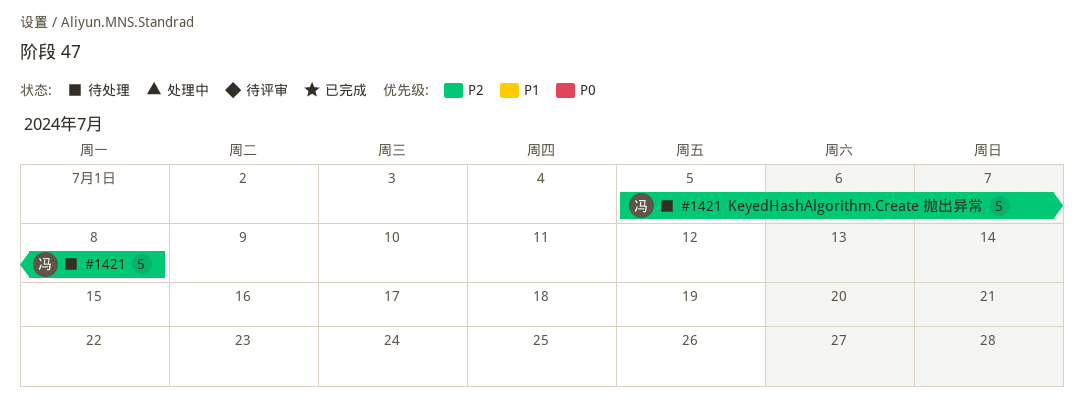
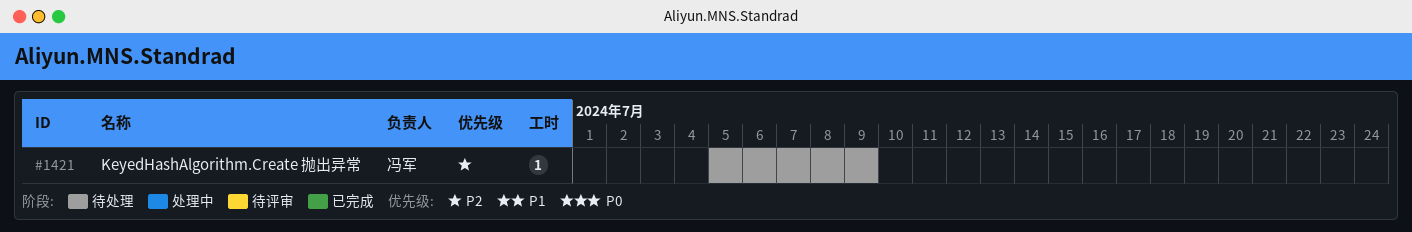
#1421, estimate: 5 -> 1
#1421, due: Jul 8 -> Jul 9

